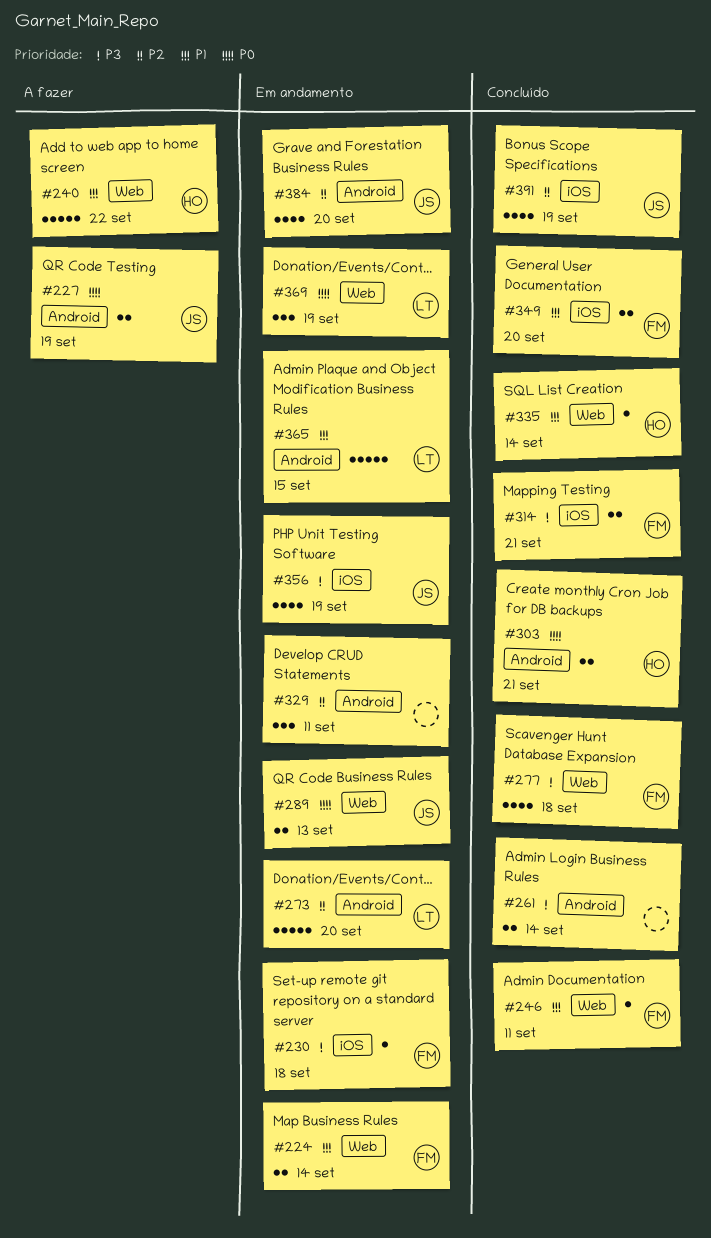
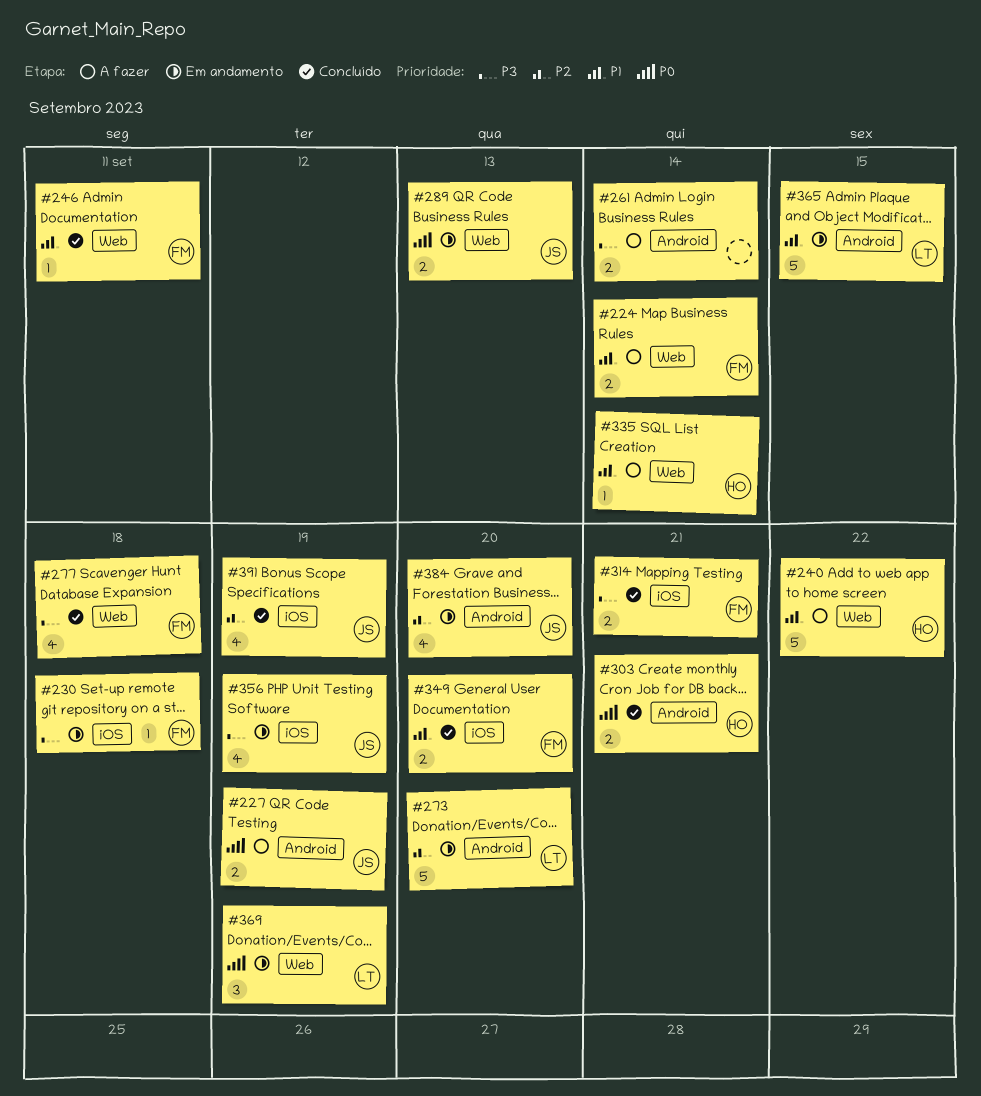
#224, status: Em andamento -> A fazer
#261, status: Concluído -> A fazer
#329: present -> none
#335, status: Concluído -> A fazer

